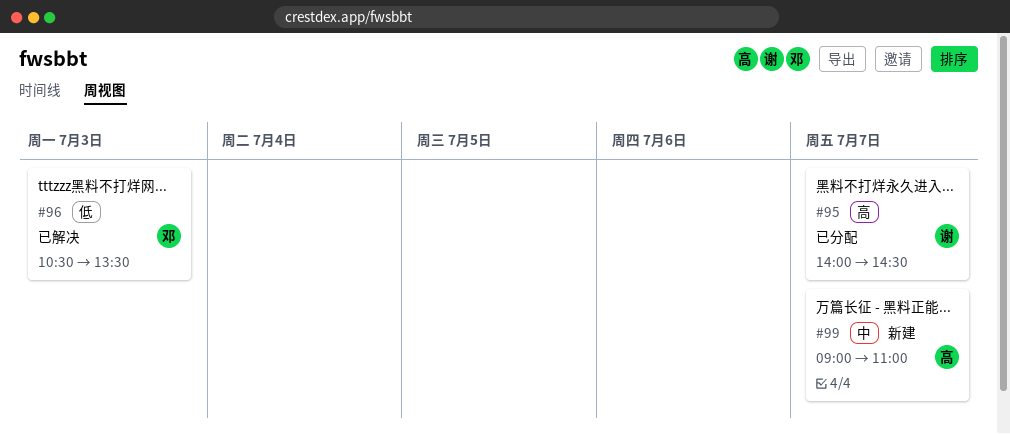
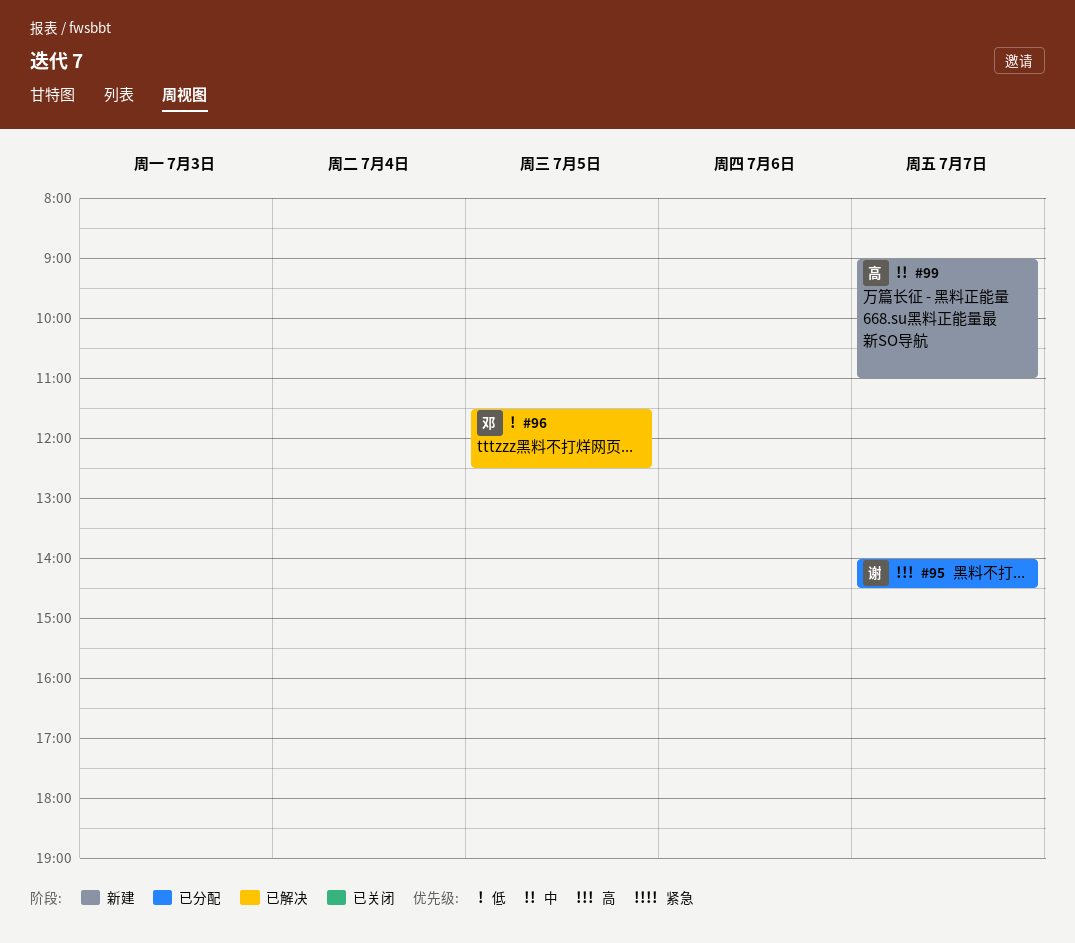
#96, day: Jul 3 -> Jul 5
#96, begins: 10:30 -> 11:30
#96, ends: 13:30 -> 12:30

